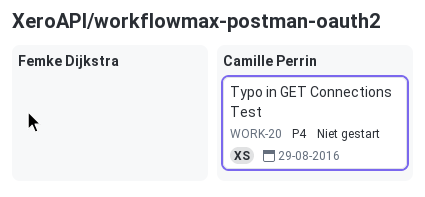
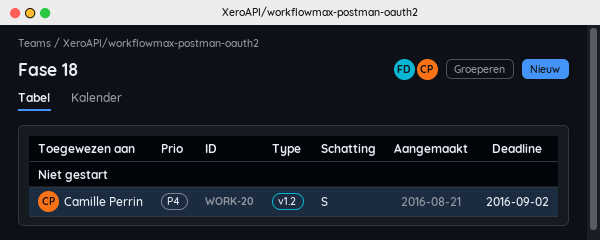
WORK-20, estimate: XS -> S
WORK-20, due: Aug 29 -> Sep 2

